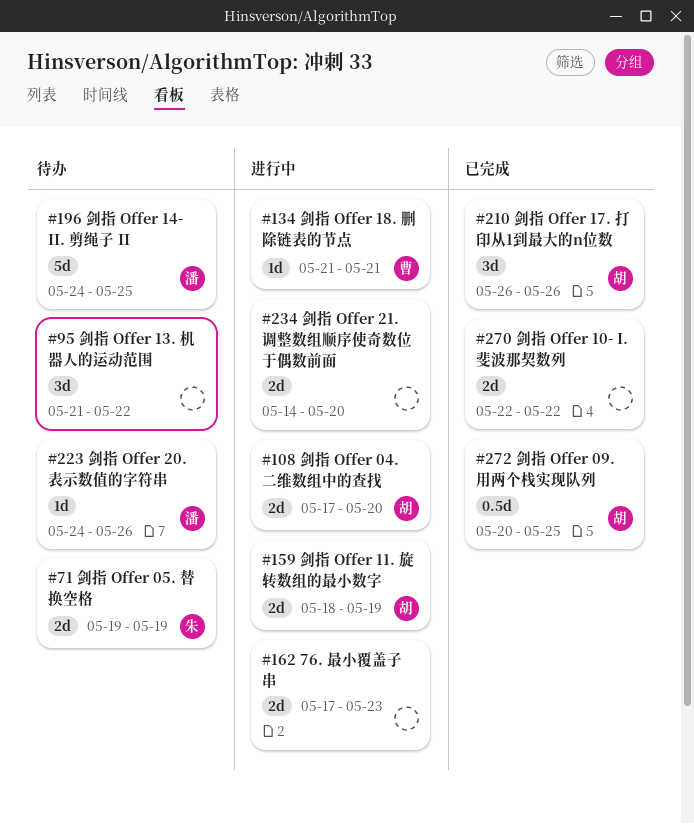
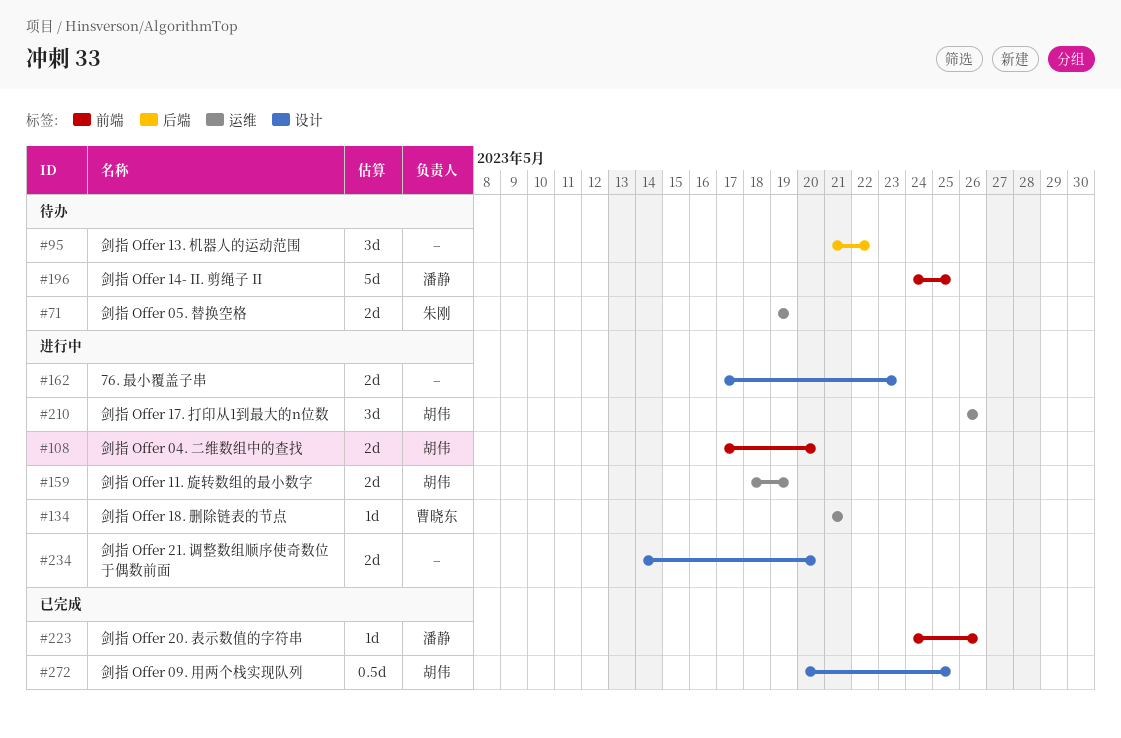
#210, status: 已完成 -> 进行中
#223, status: 待办 -> 已完成
#270: present -> none

